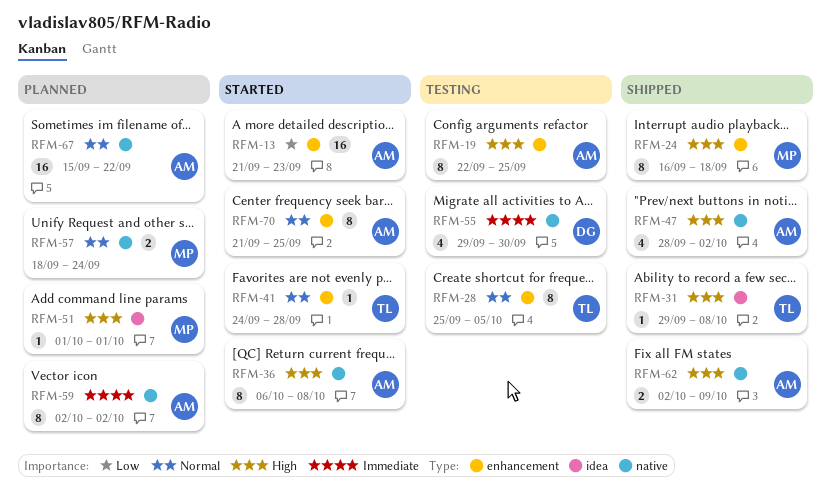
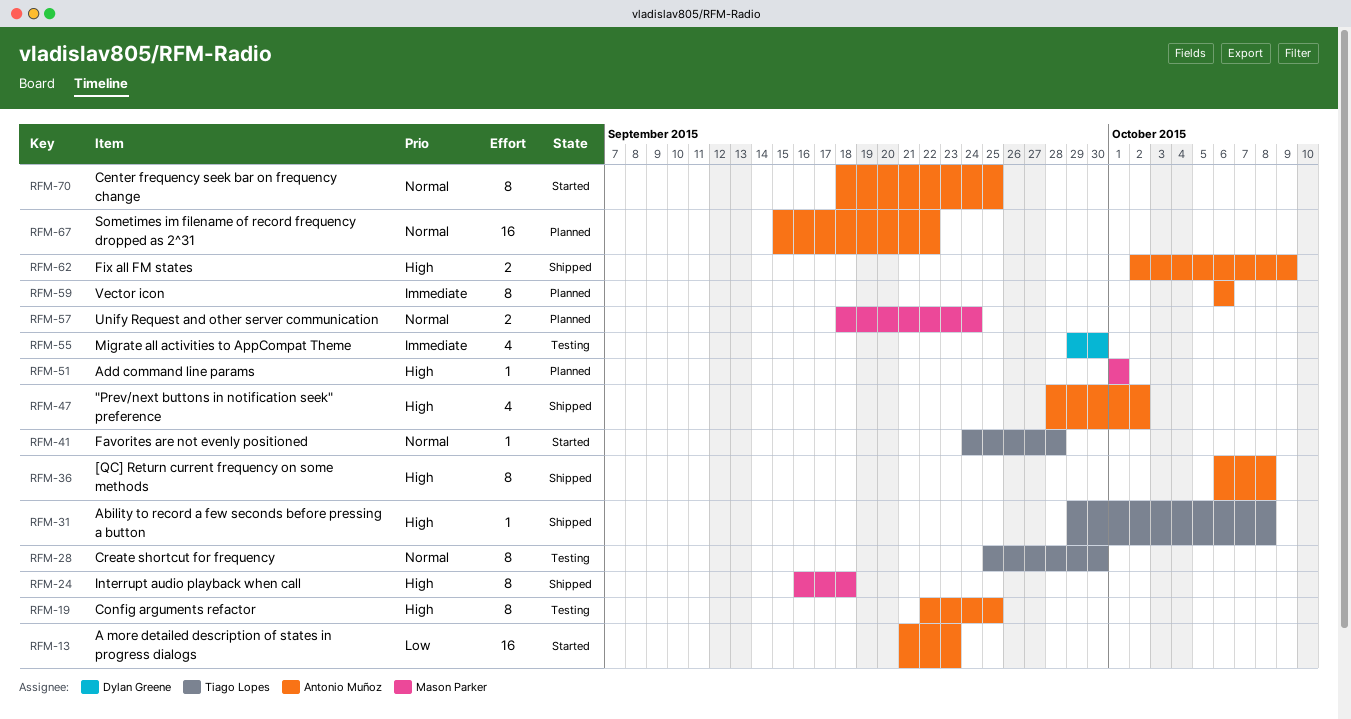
RFM-28, due: Oct 5 -> Sep 30
RFM-36, status: Started -> Shipped
RFM-59, start: Oct 2 -> Oct 6
RFM-59, due: Oct 2 -> Oct 6
RFM-70, start: Sep 21 -> Sep 18

